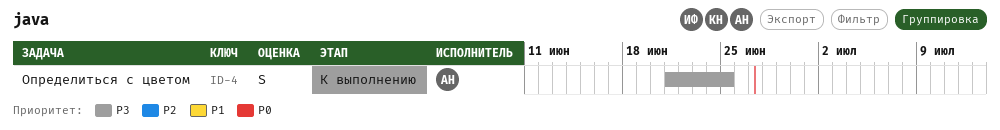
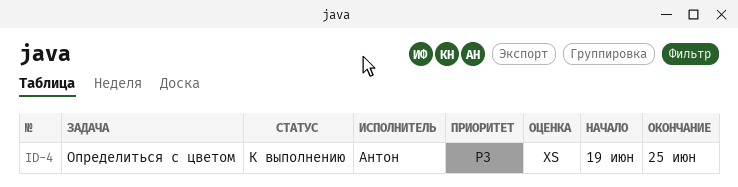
ID-4, estimate: S -> XS
ID-4, start: Jun 21 -> Jun 19

